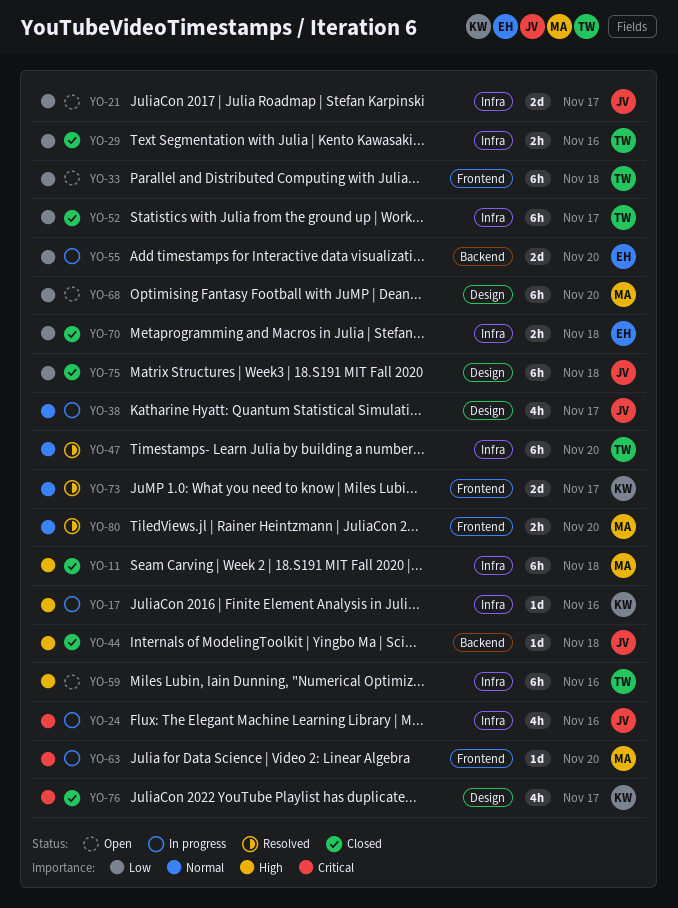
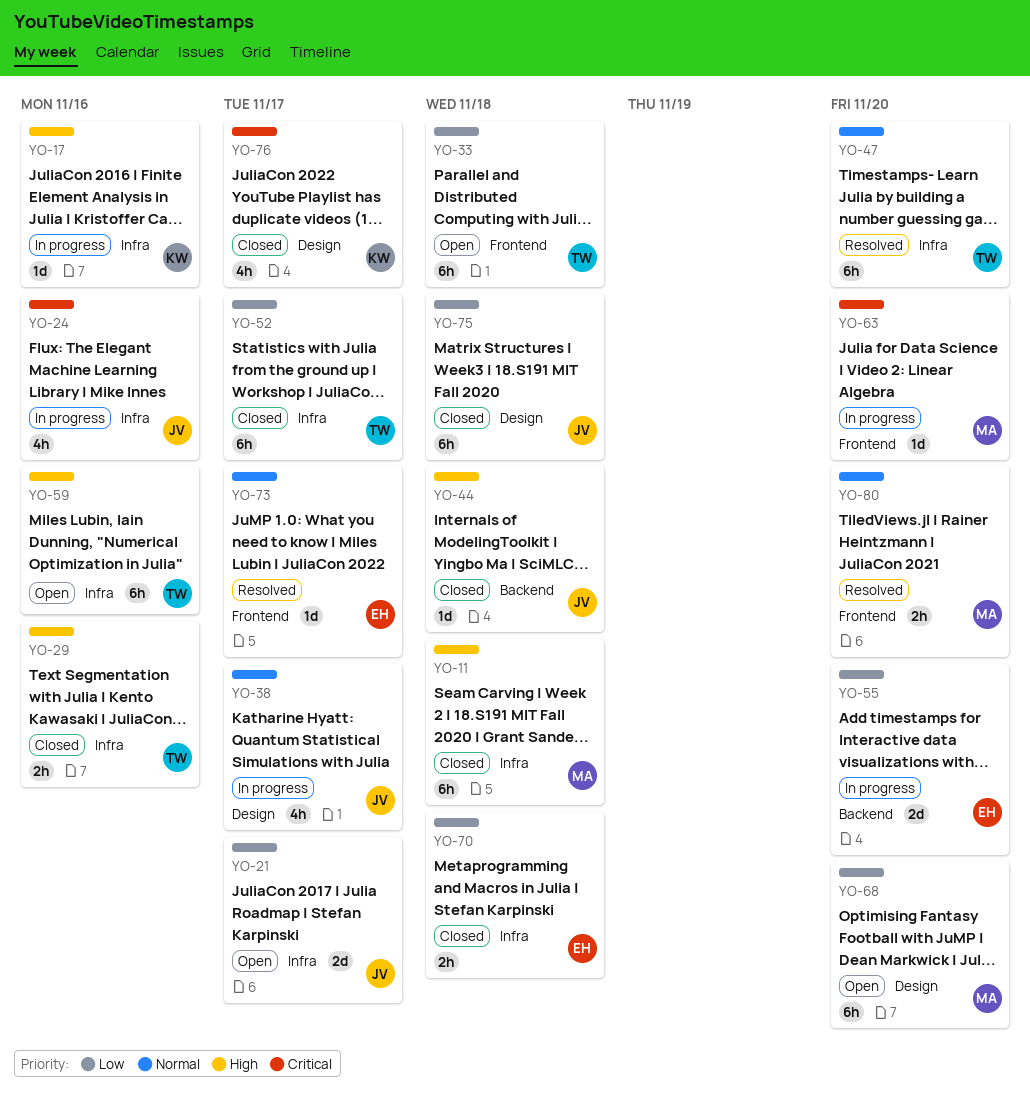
YO-29, priority: Low -> High
YO-73, owner: KW -> EH
YO-73, estimate: 2d -> 1d

